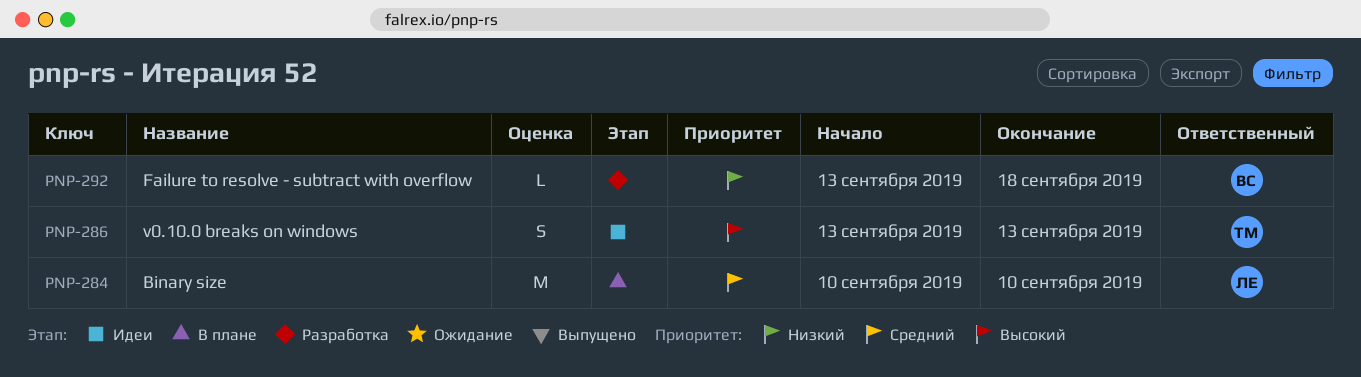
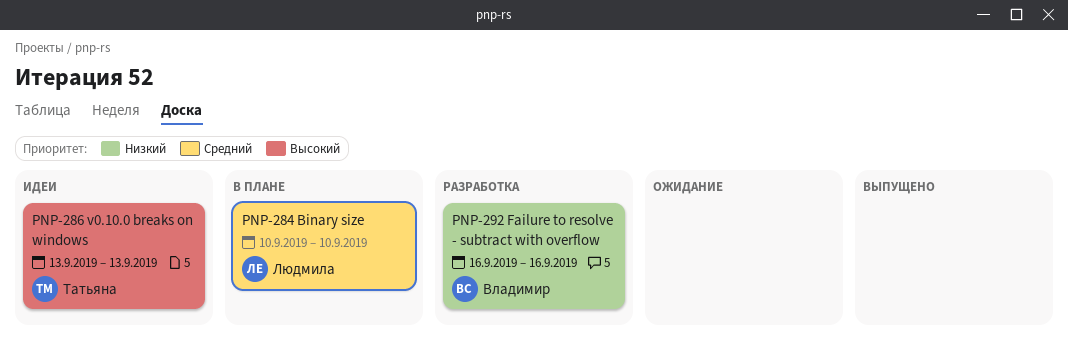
PNP-292, start: Sep 13 -> Sep 16
PNP-292, due: Sep 18 -> Sep 16

